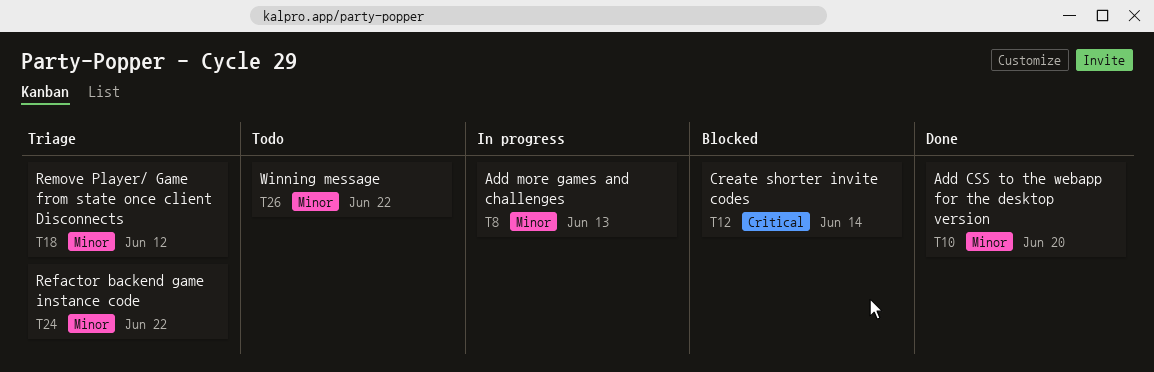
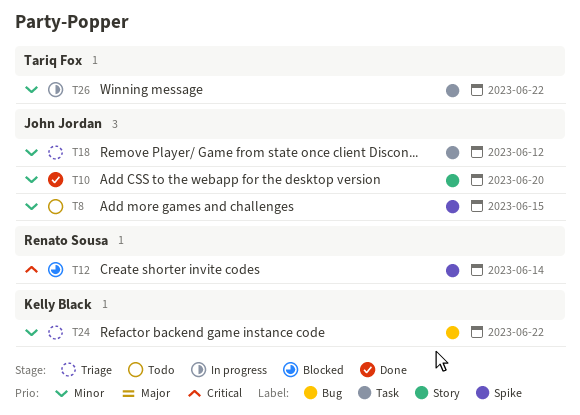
T8, status: In progress -> Todo
T8, due: Jun 13 -> Jun 15
T26, status: Todo -> In progress

